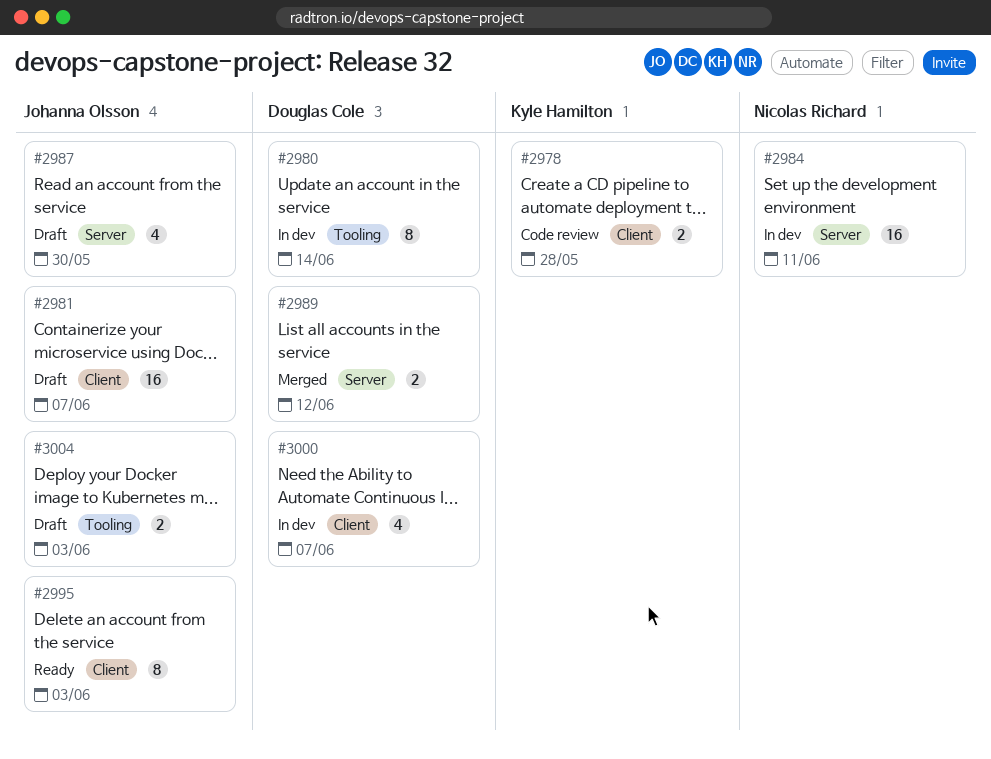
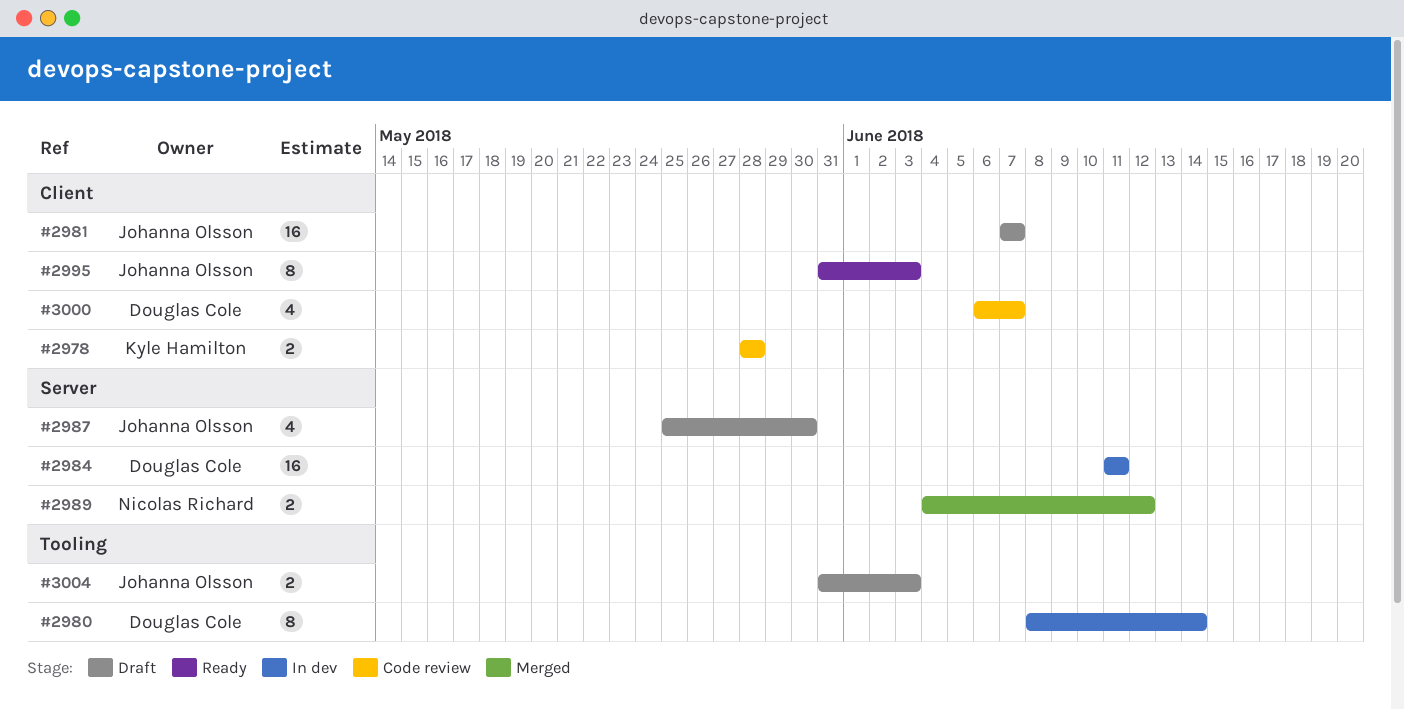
#2984, owner: Nicolas Richard -> Douglas Cole
#2989, owner: Douglas Cole -> Nicolas Richard
#3000, status: In dev -> Code review

